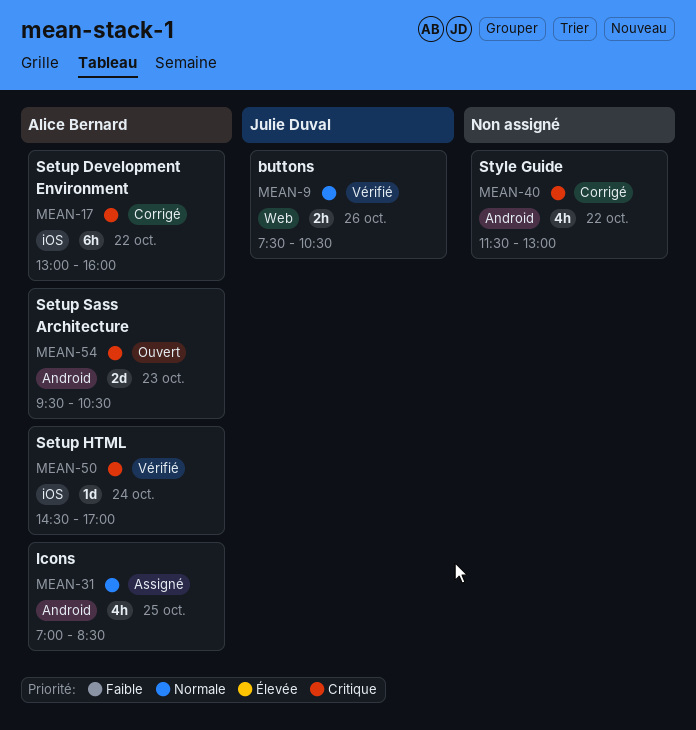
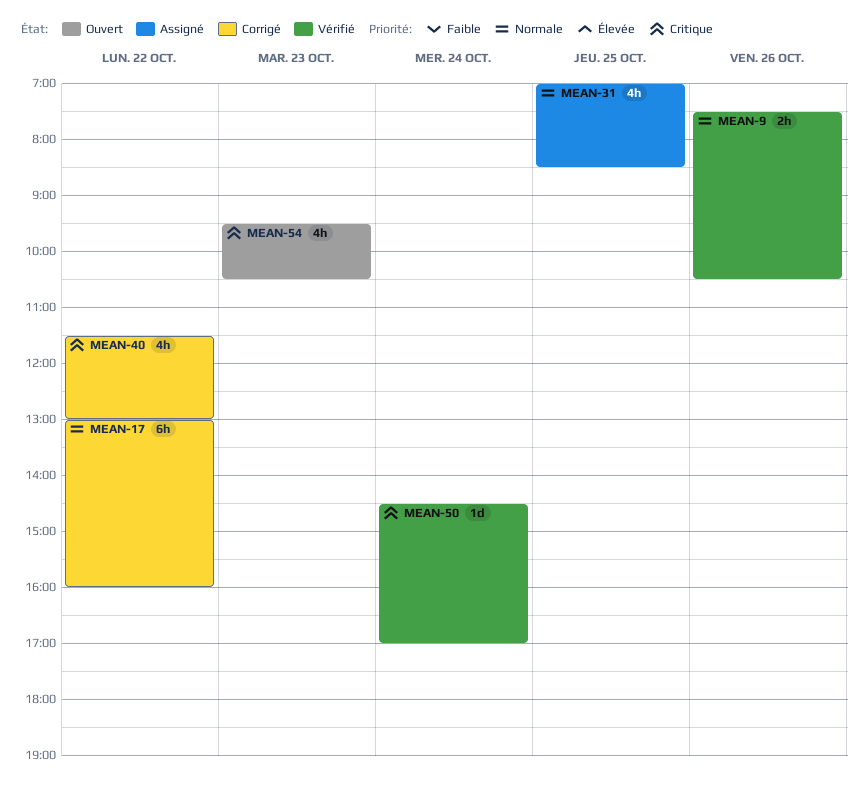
MEAN-17, priority: Critique -> Normale
MEAN-54, estimate: 2d -> 4h

